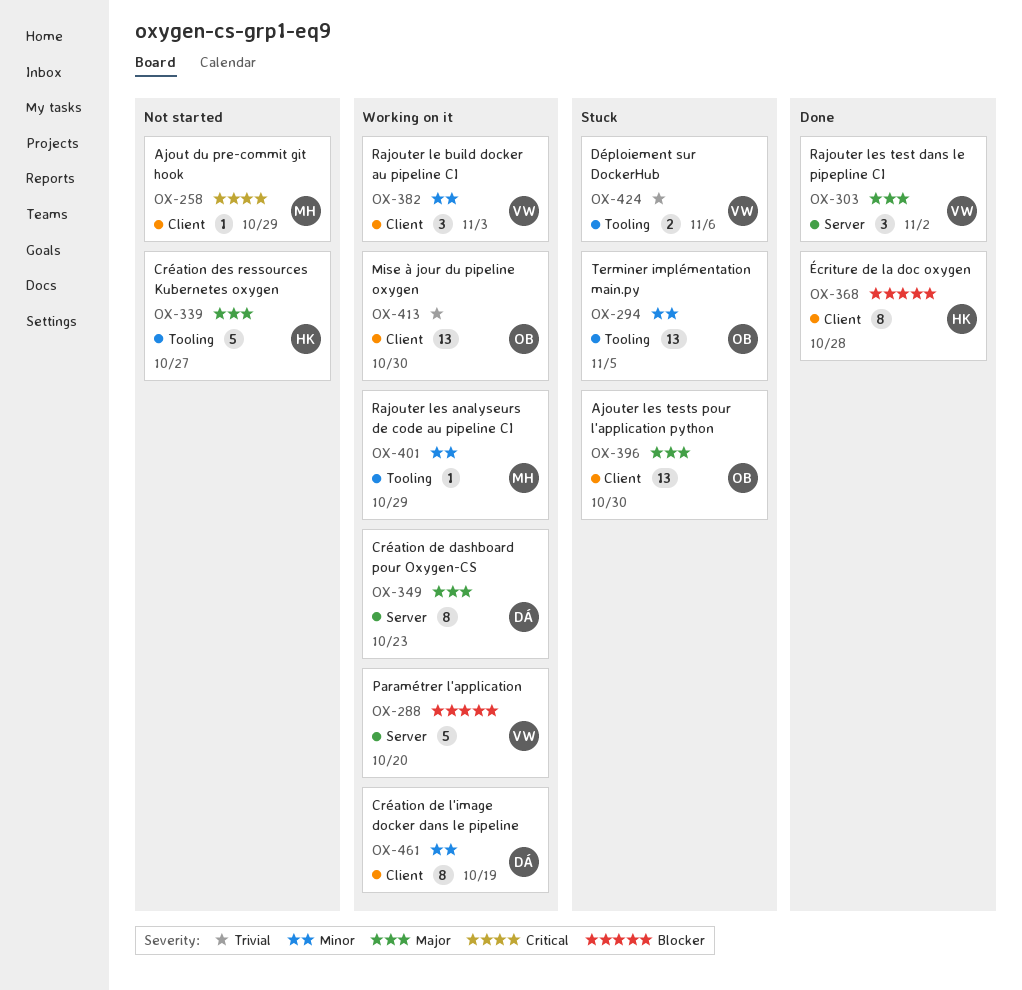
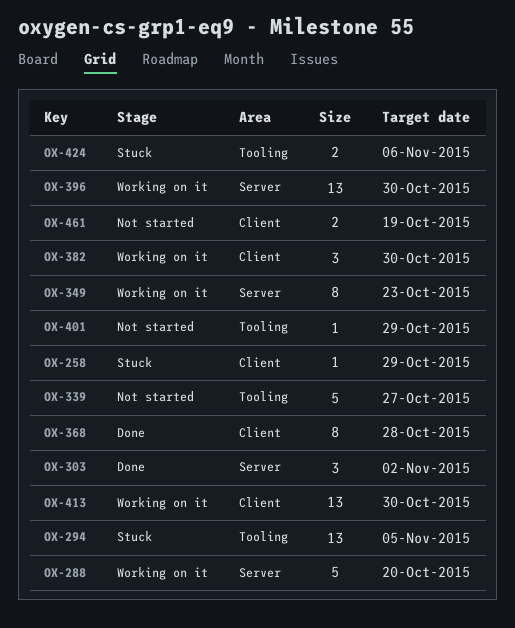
OX-258, status: Not started -> Stuck
OX-382, due: Nov 3 -> Oct 30
OX-396, status: Stuck -> Working on it
OX-396, label: Client -> Server
OX-401, status: Working on it -> Not started
OX-461, status: Working on it -> Not started
OX-461, estimate: 8 -> 2

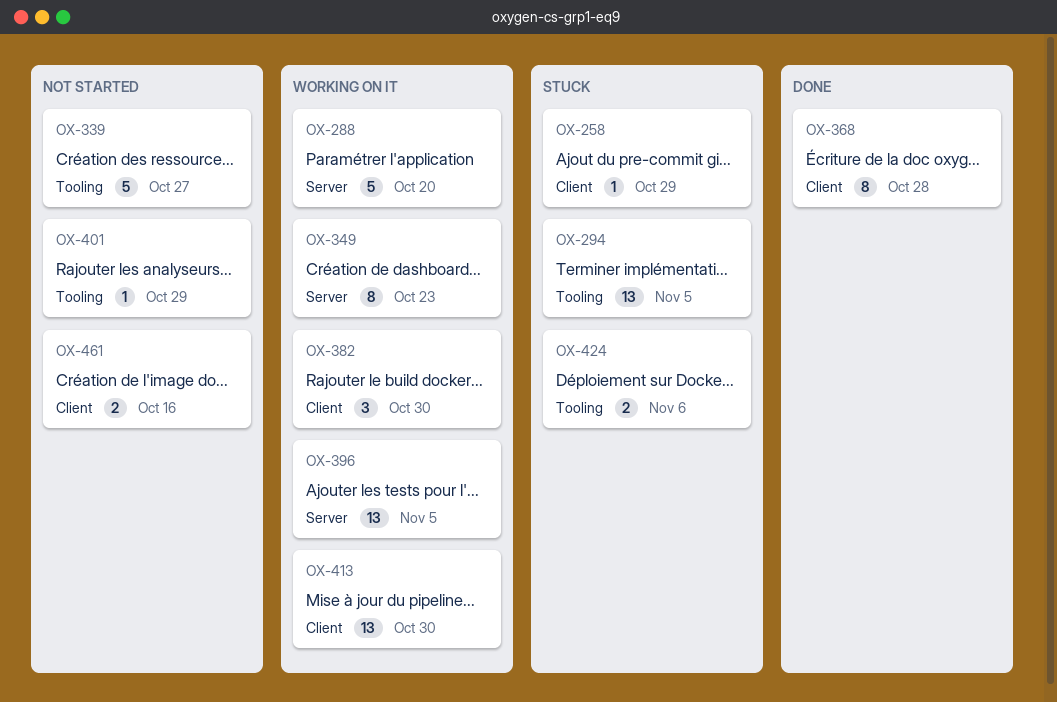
OX-303: present -> none
OX-396, due: Oct 30 -> Nov 5
OX-461, due: Oct 19 -> Oct 16

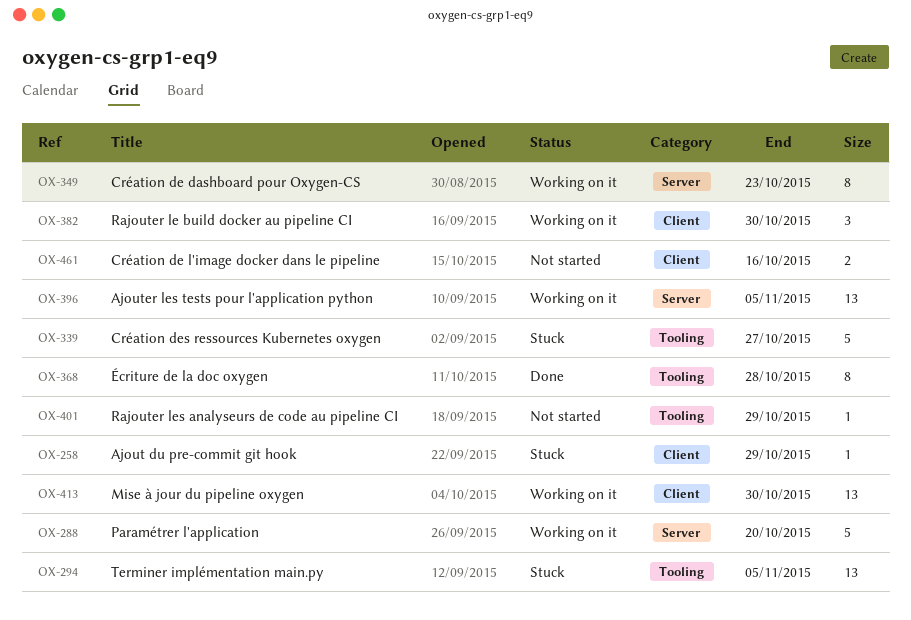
OX-339, status: Not started -> Stuck
OX-368, label: Client -> Tooling
OX-424: present -> none

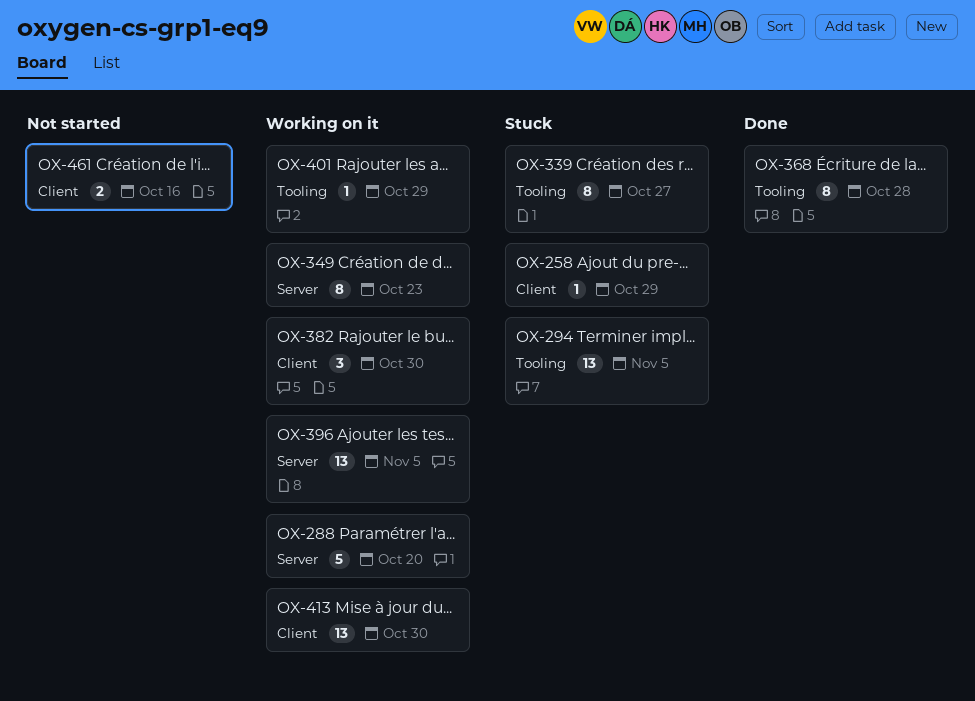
OX-339, estimate: 5 -> 8
OX-401, status: Not started -> Working on it

